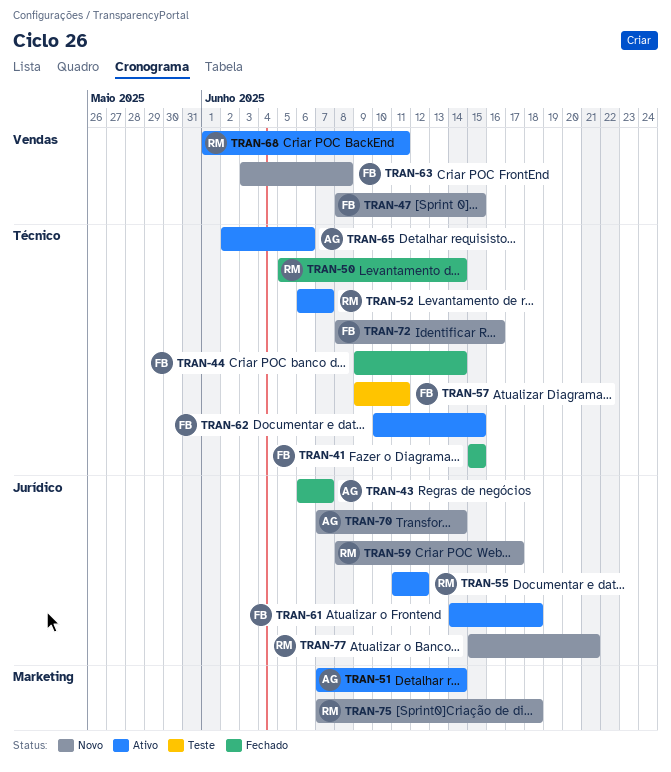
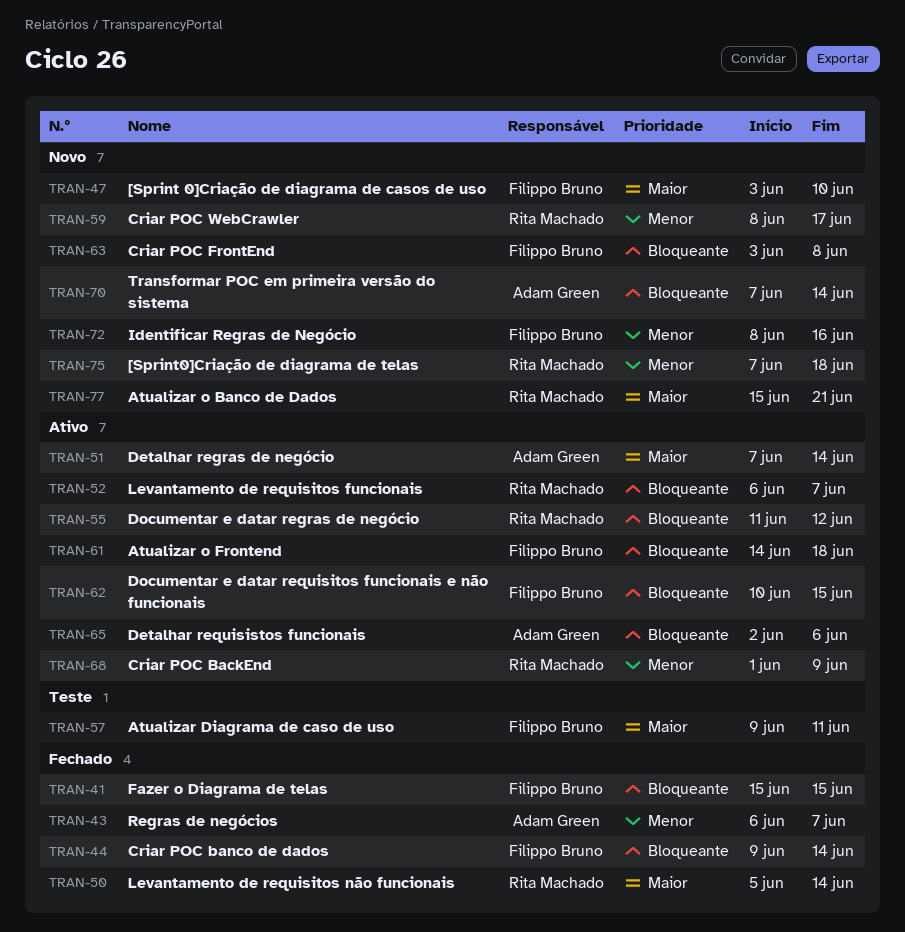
TRAN-47, start: Jun 8 -> Jun 3
TRAN-47, due: Jun 15 -> Jun 10
TRAN-68, due: Jun 11 -> Jun 9

